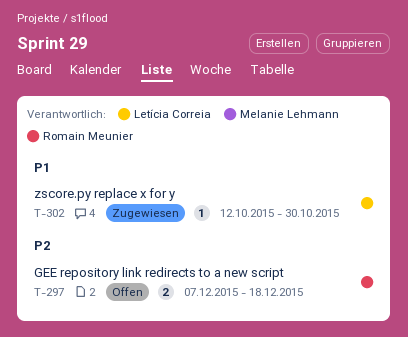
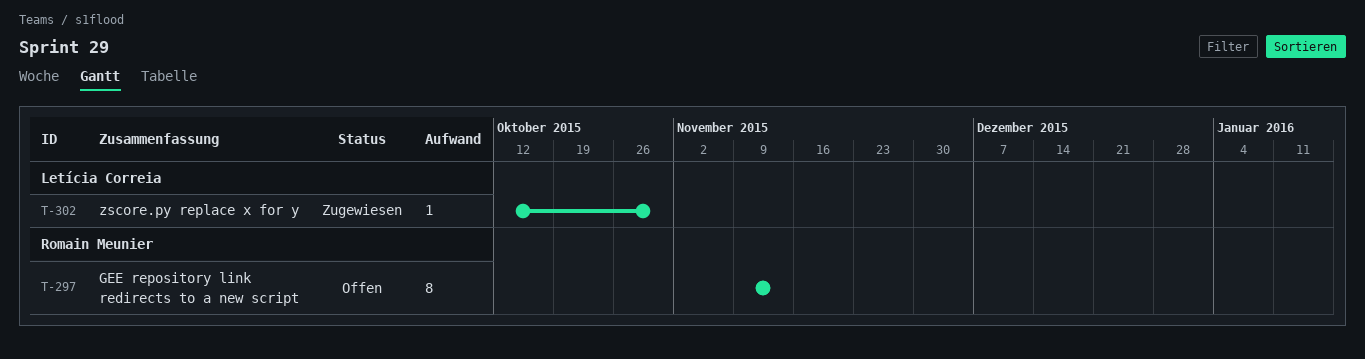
T-297, estimate: 2 -> 8
T-297, start: Dec 7 -> Nov 9
T-297, due: Dec 18 -> Nov 13

